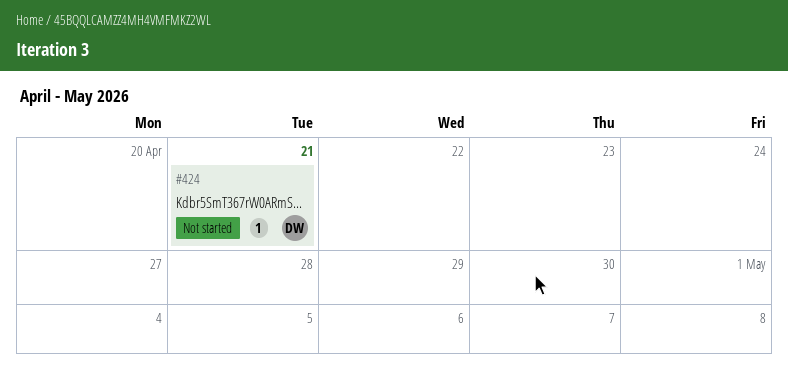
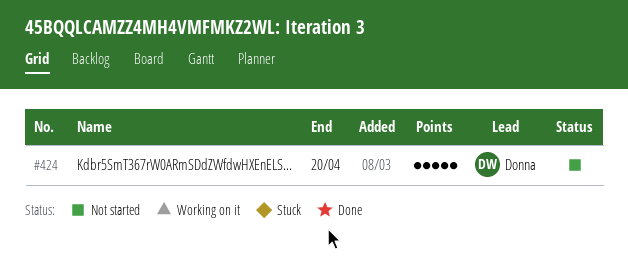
#424, estimate: 1 -> 5
#424, due: Apr 21 -> Apr 20

